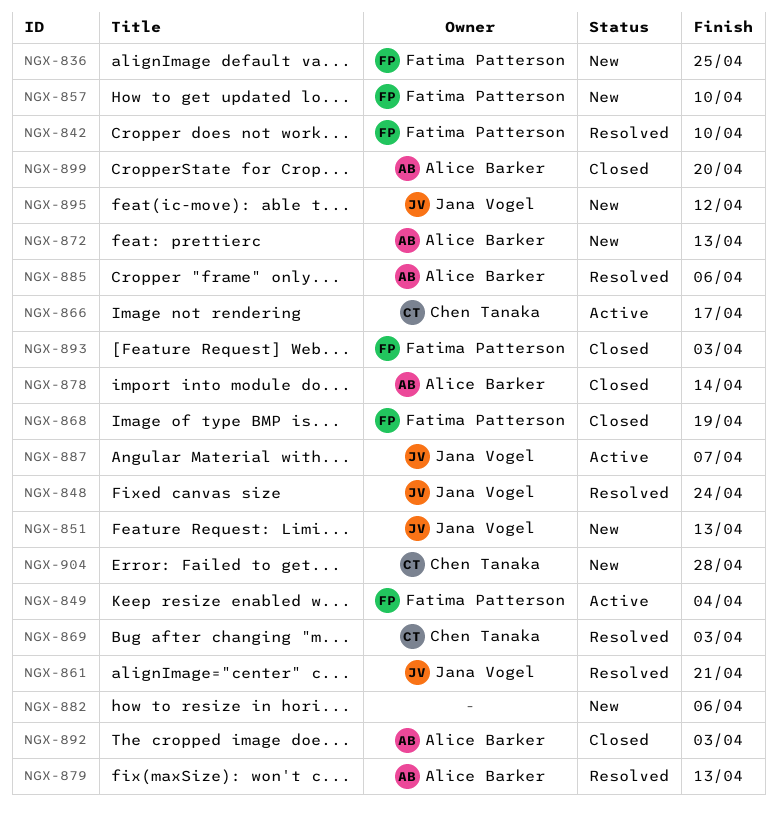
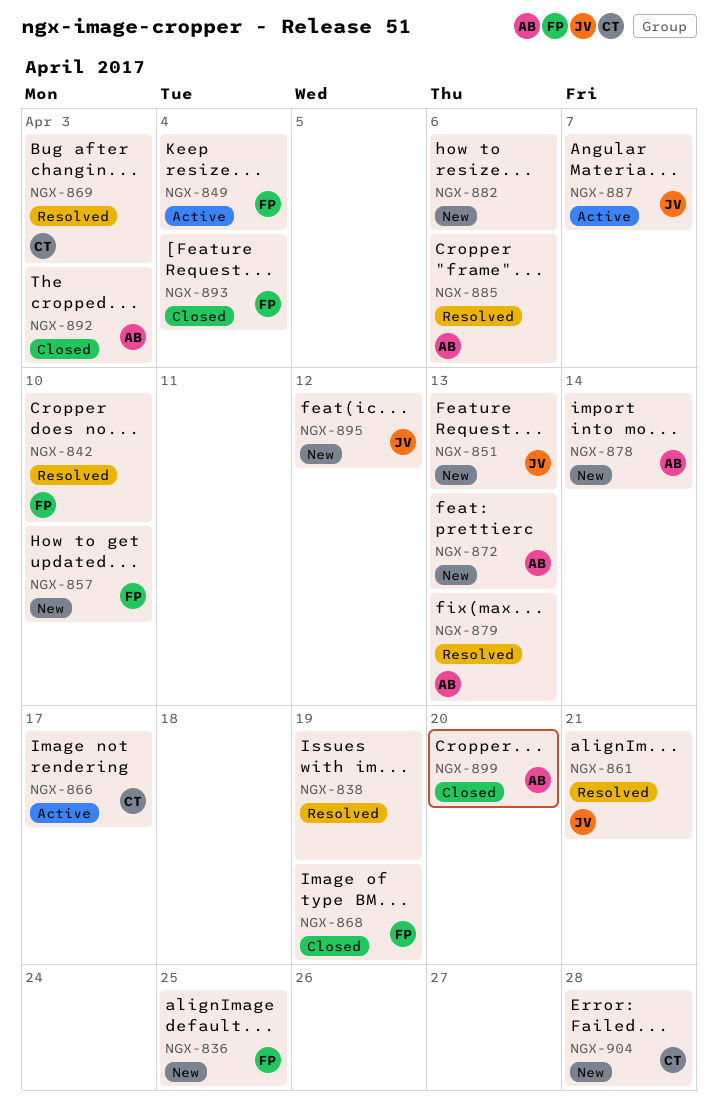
NGX-838: none -> present
NGX-848: present -> none
NGX-878, status: Closed -> New
NGX-893, due: Apr 3 -> Apr 4

